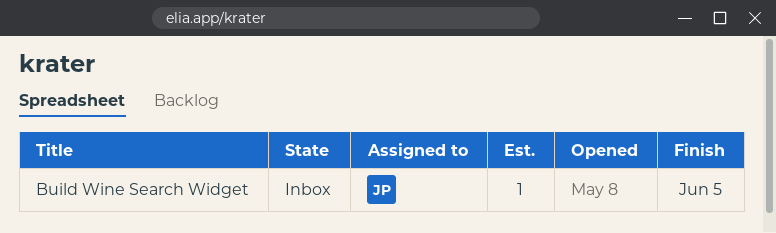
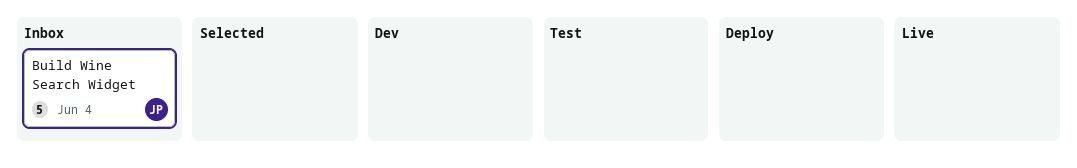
Build Wine Search Widget, estimate: 1 -> 5
Build Wine Search Widget, due: Jun 5 -> Jun 4

